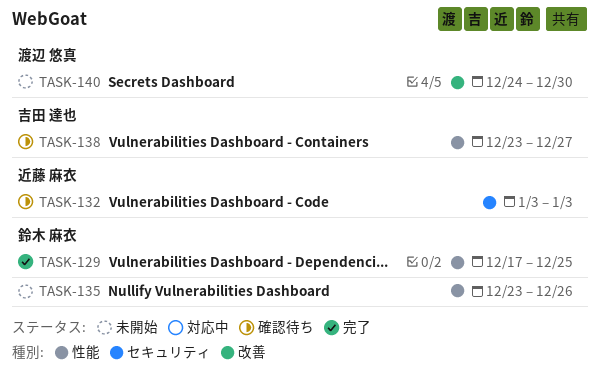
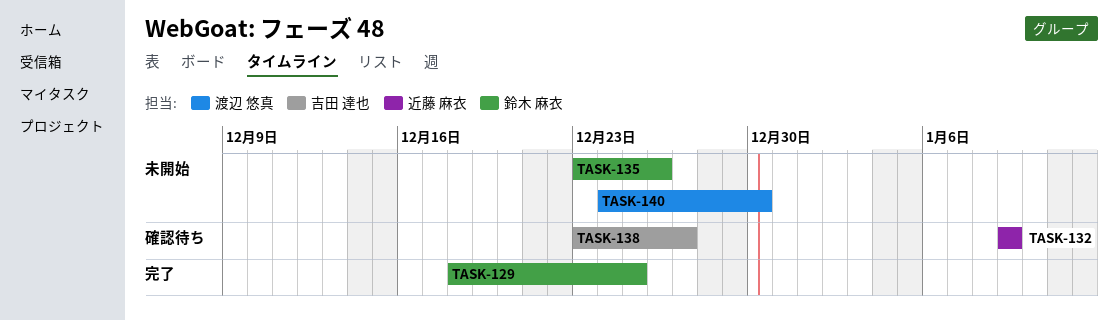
TASK-129, start: Dec 17 -> Dec 18
TASK-132, start: Jan 3 -> Jan 9
TASK-132, due: Jan 3 -> Jan 9

